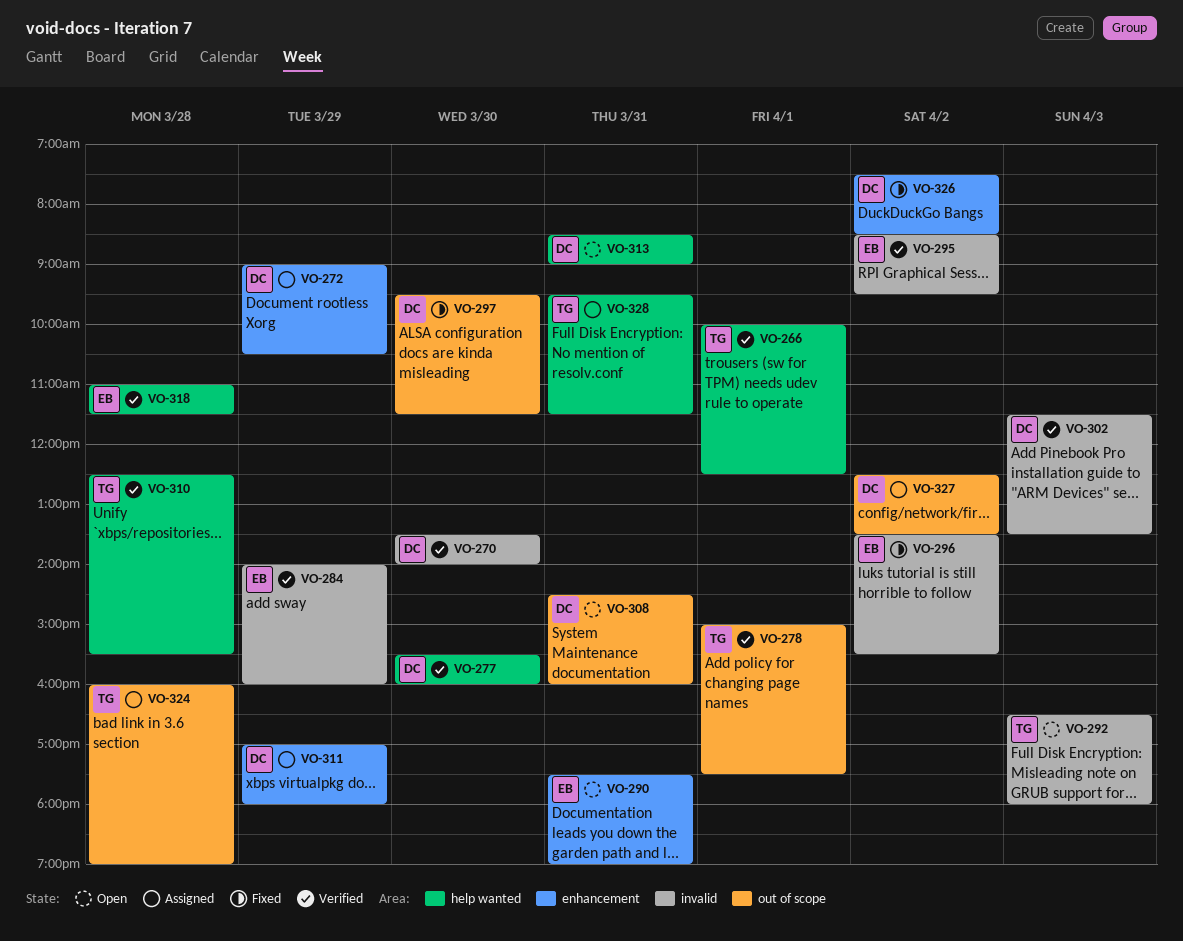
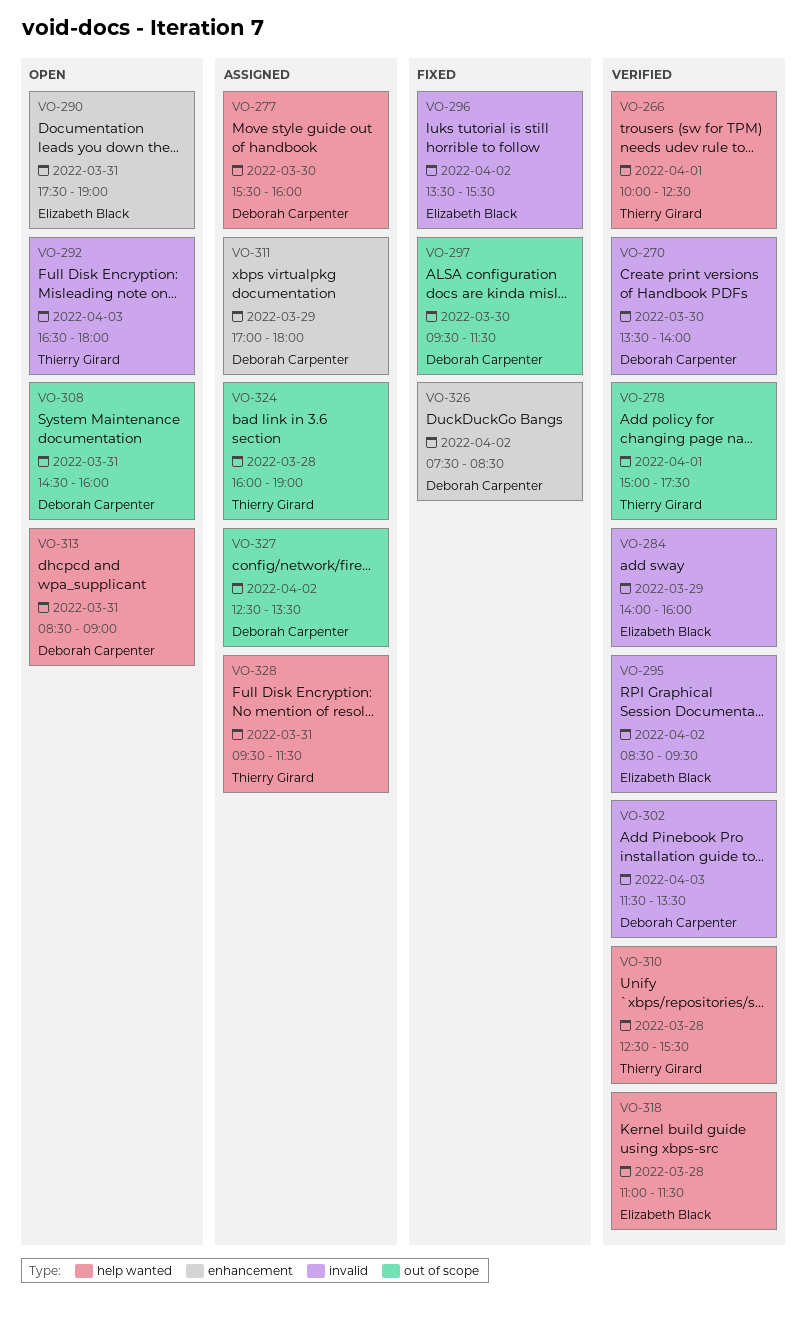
VO-272: present -> none
VO-277, status: Verified -> Assigned

